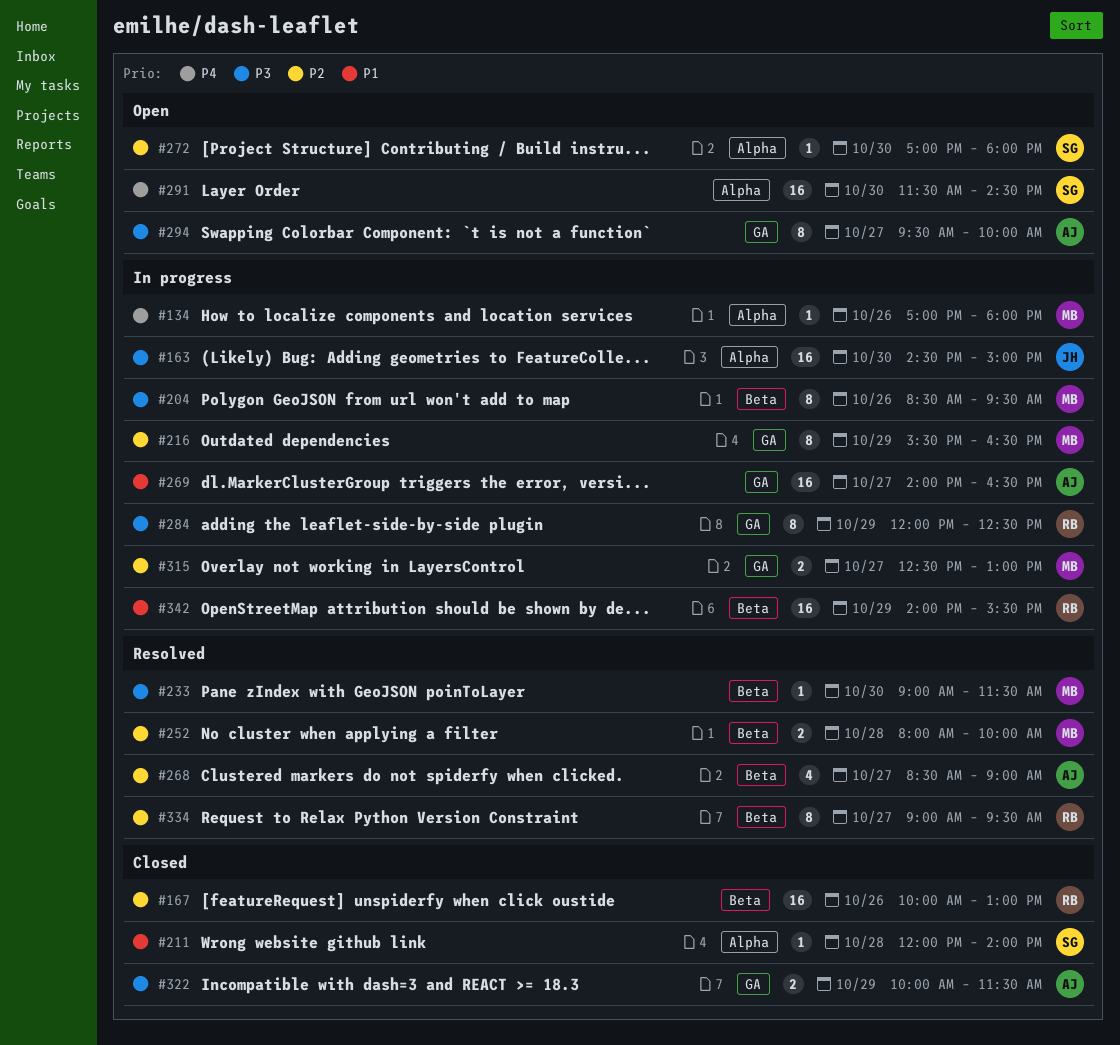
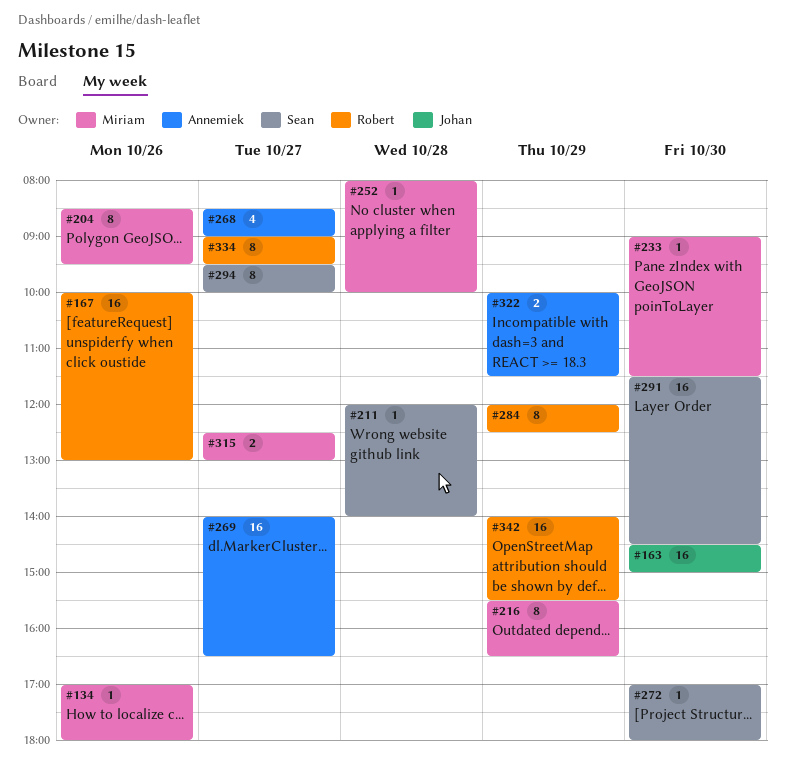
#252, estimate: 2 -> 1
#294, owner: Annemiek -> Sean

